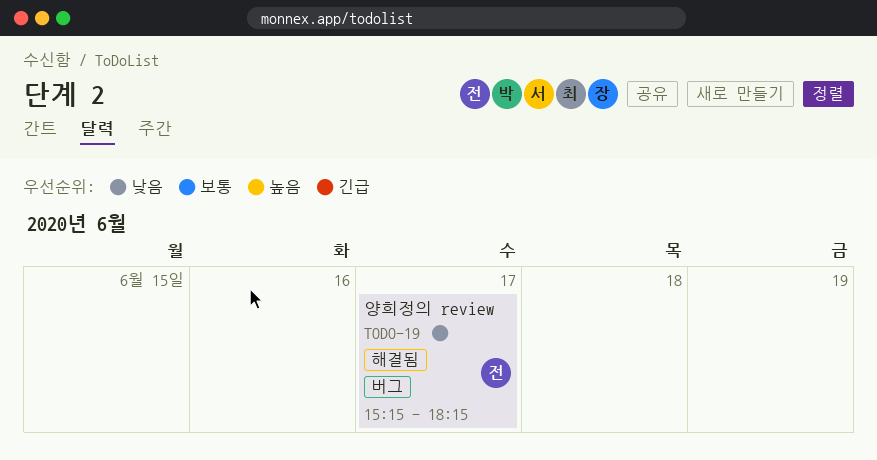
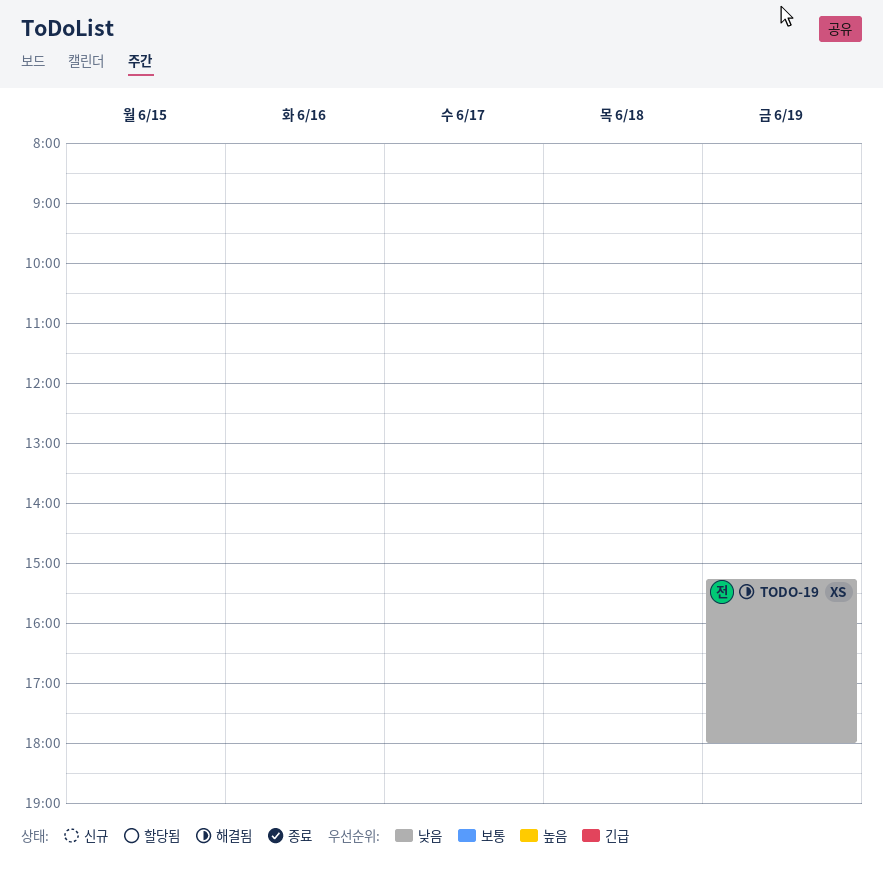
TODO-19, day: Jun 17 -> Jun 19
TODO-19, ends: 18:15 -> 18:00

